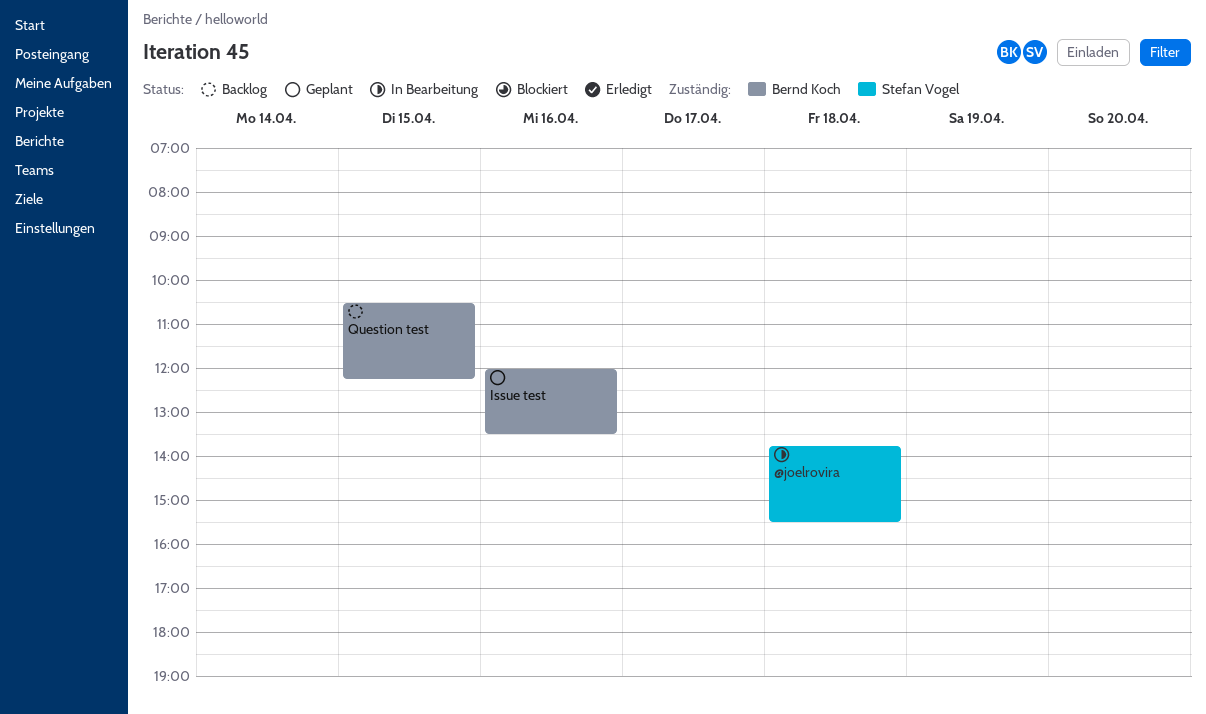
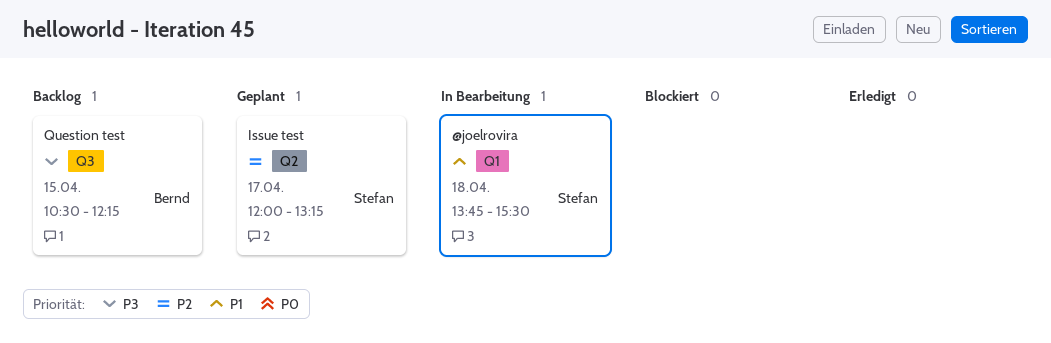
Issue test, owner: Bernd Koch -> Stefan Vogel
Issue test, day: Apr 16 -> Apr 17
Issue test, ends: 13:30 -> 13:15

